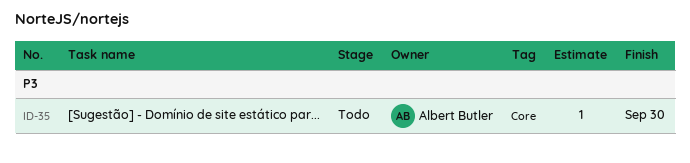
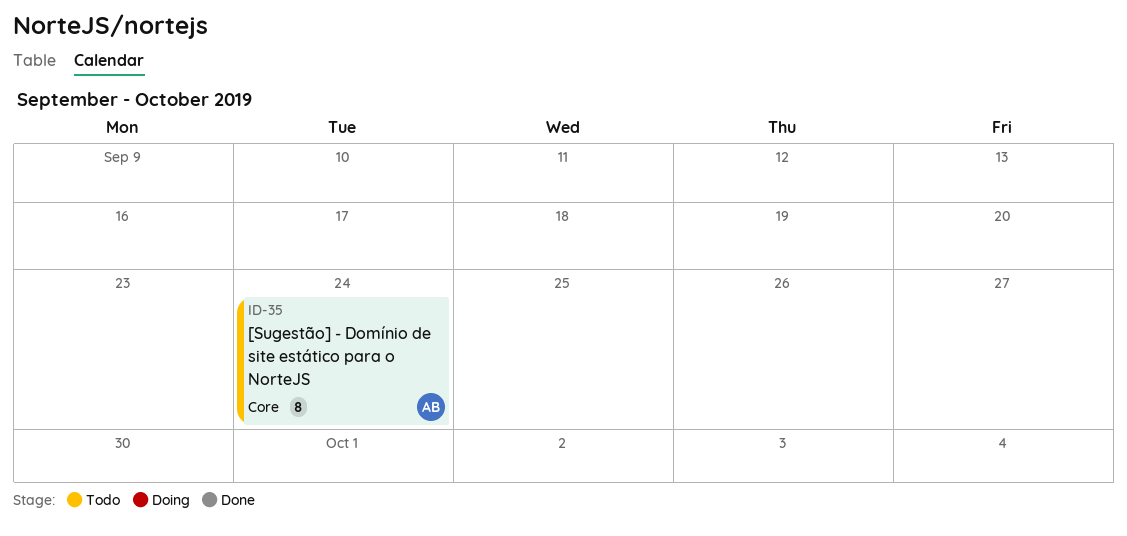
ID-35, estimate: 1 -> 8
ID-35, due: Sep 30 -> Sep 24

